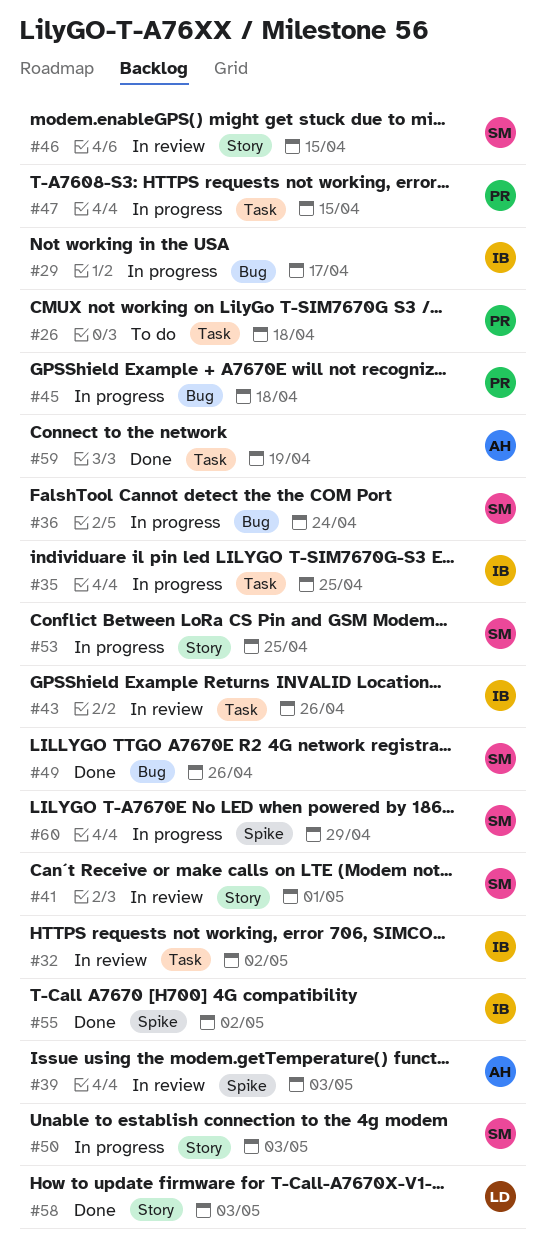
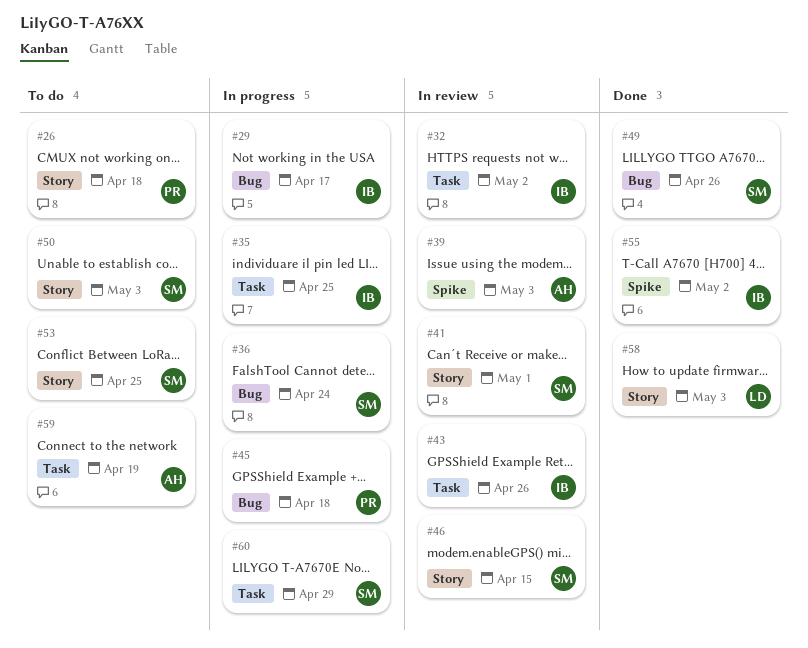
#26, label: Task -> Story
#47: present -> none
#50, status: In progress -> To do
#53, status: In progress -> To do
#59, status: Done -> To do
#60, label: Spike -> Task

